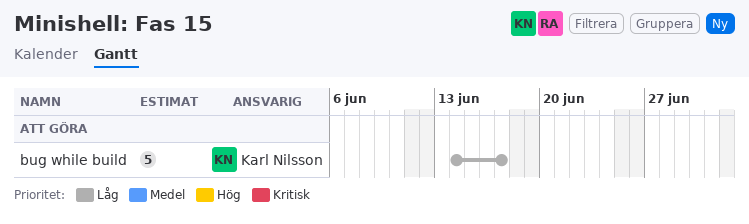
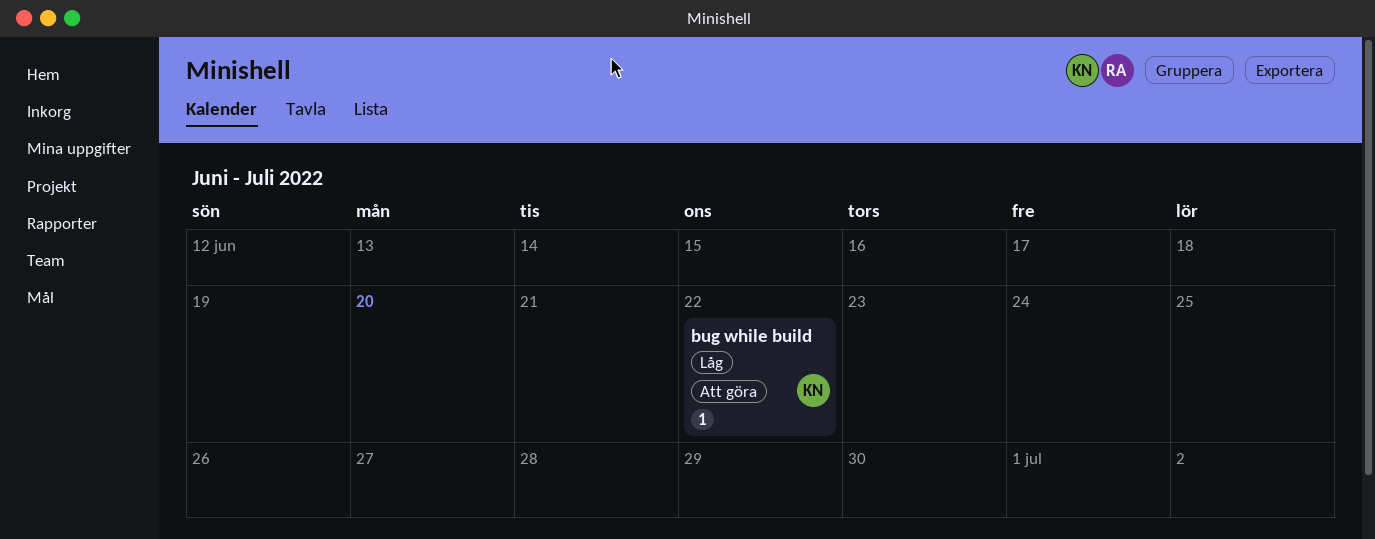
bug while build, estimate: 5 -> 1
bug while build, due: Jun 17 -> Jun 22

